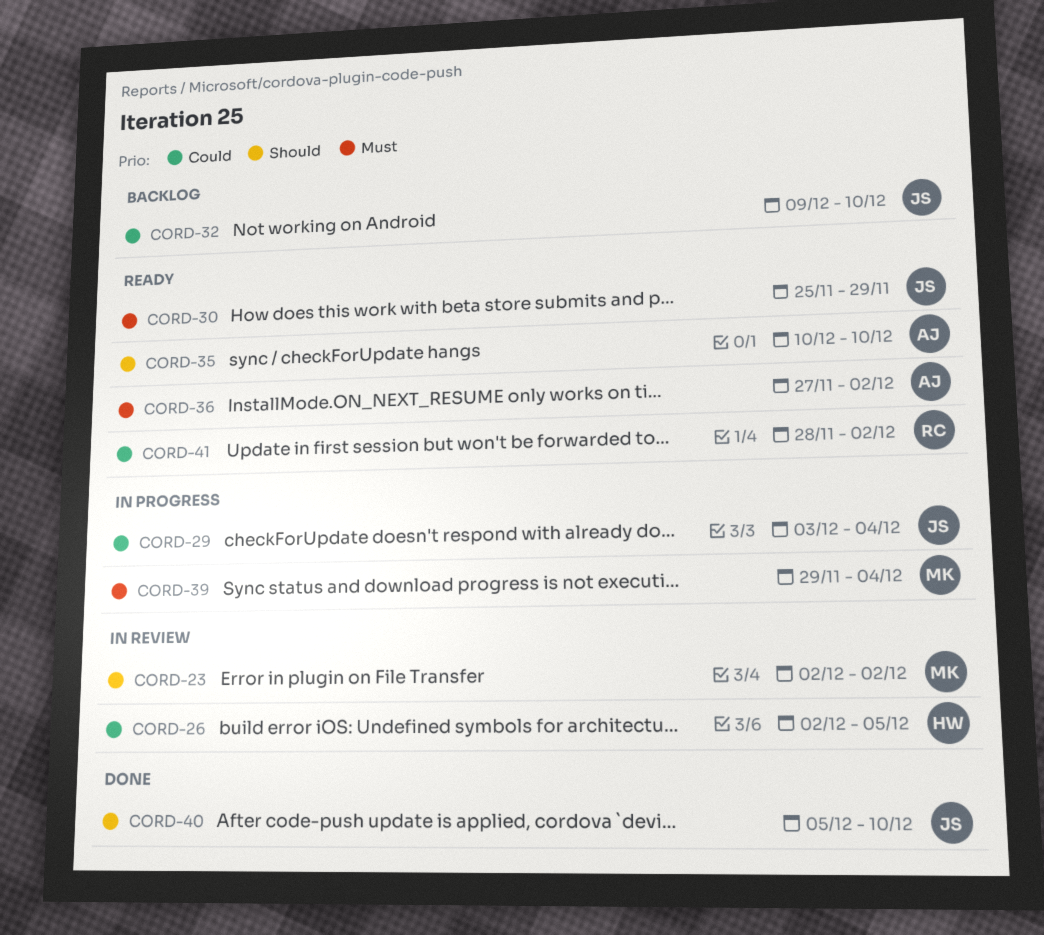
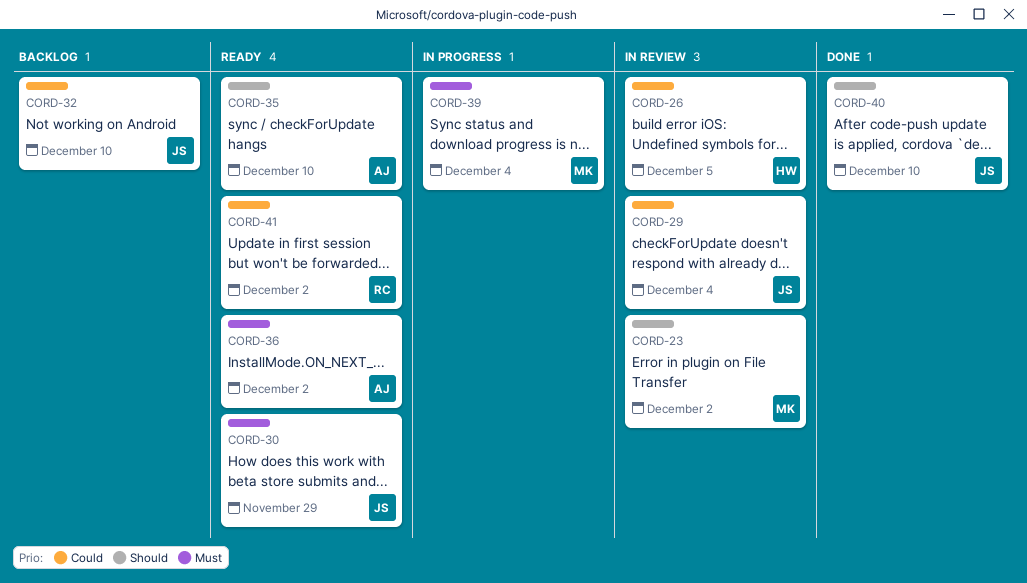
CORD-29, status: In progress -> In review

